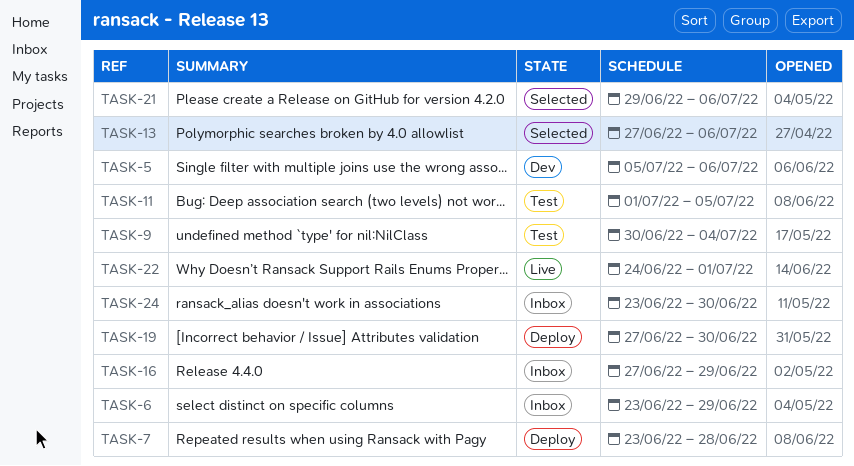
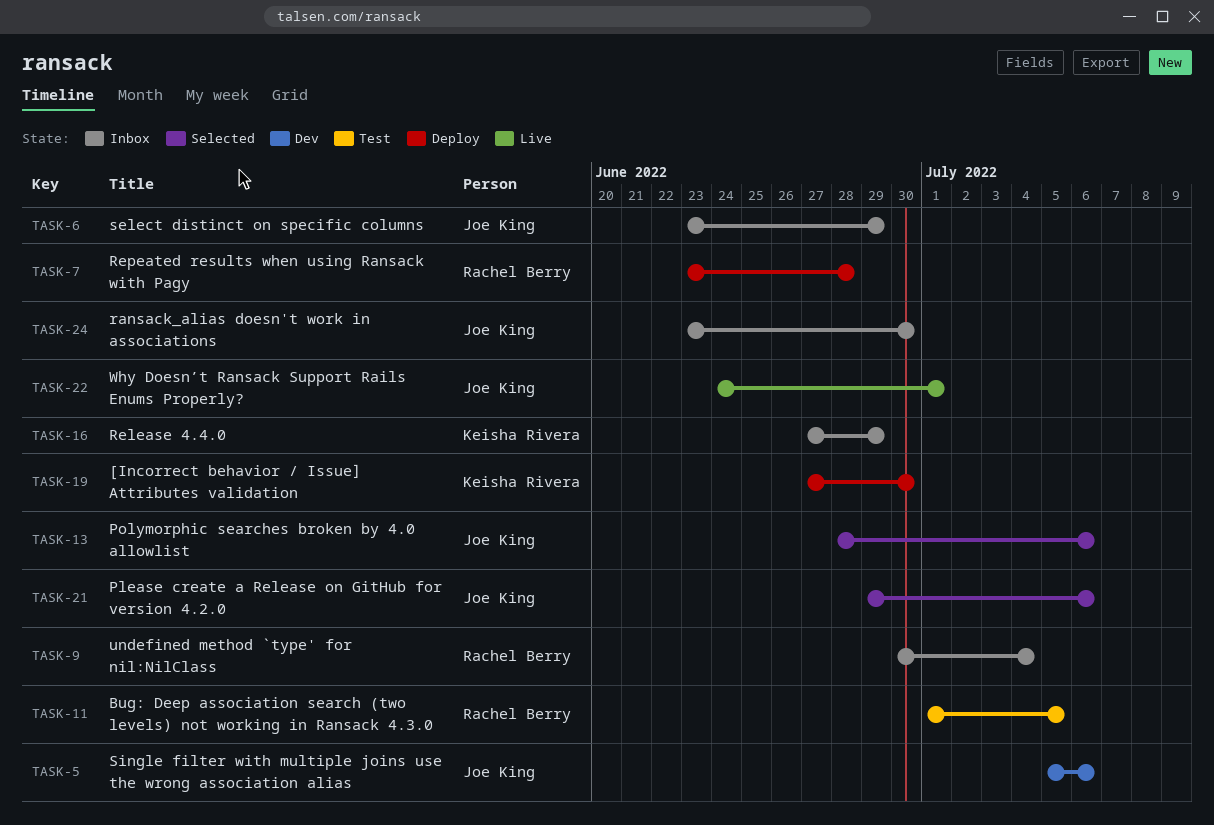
TASK-9, status: Test -> Inbox
TASK-13, start: Jun 27 -> Jun 28

